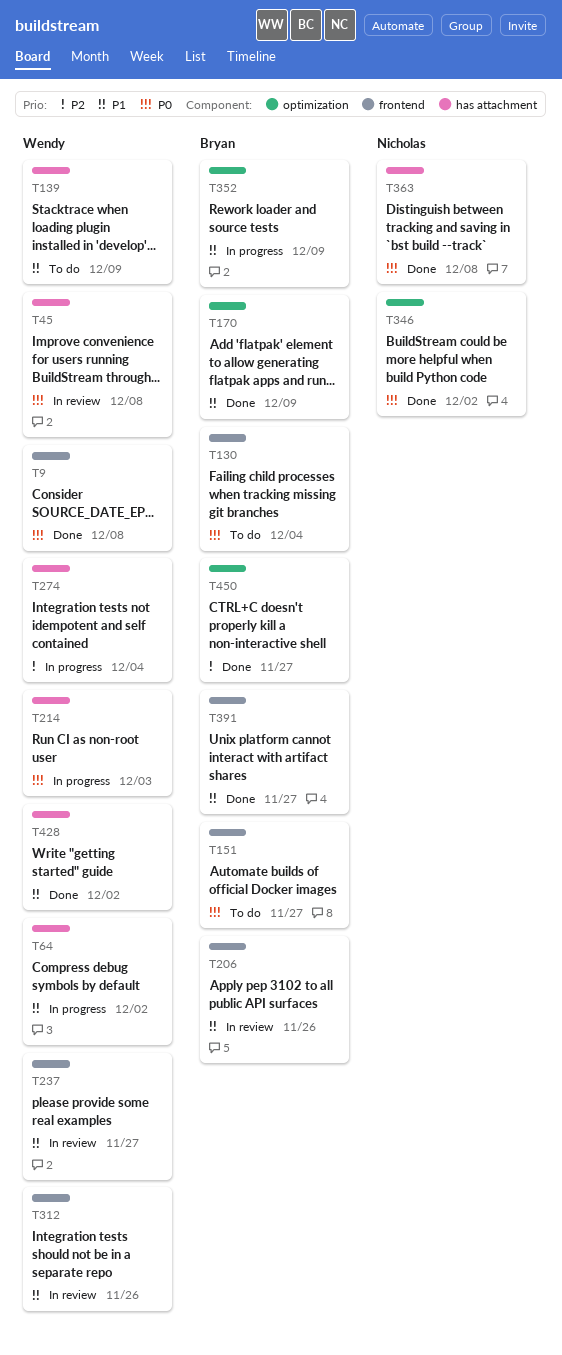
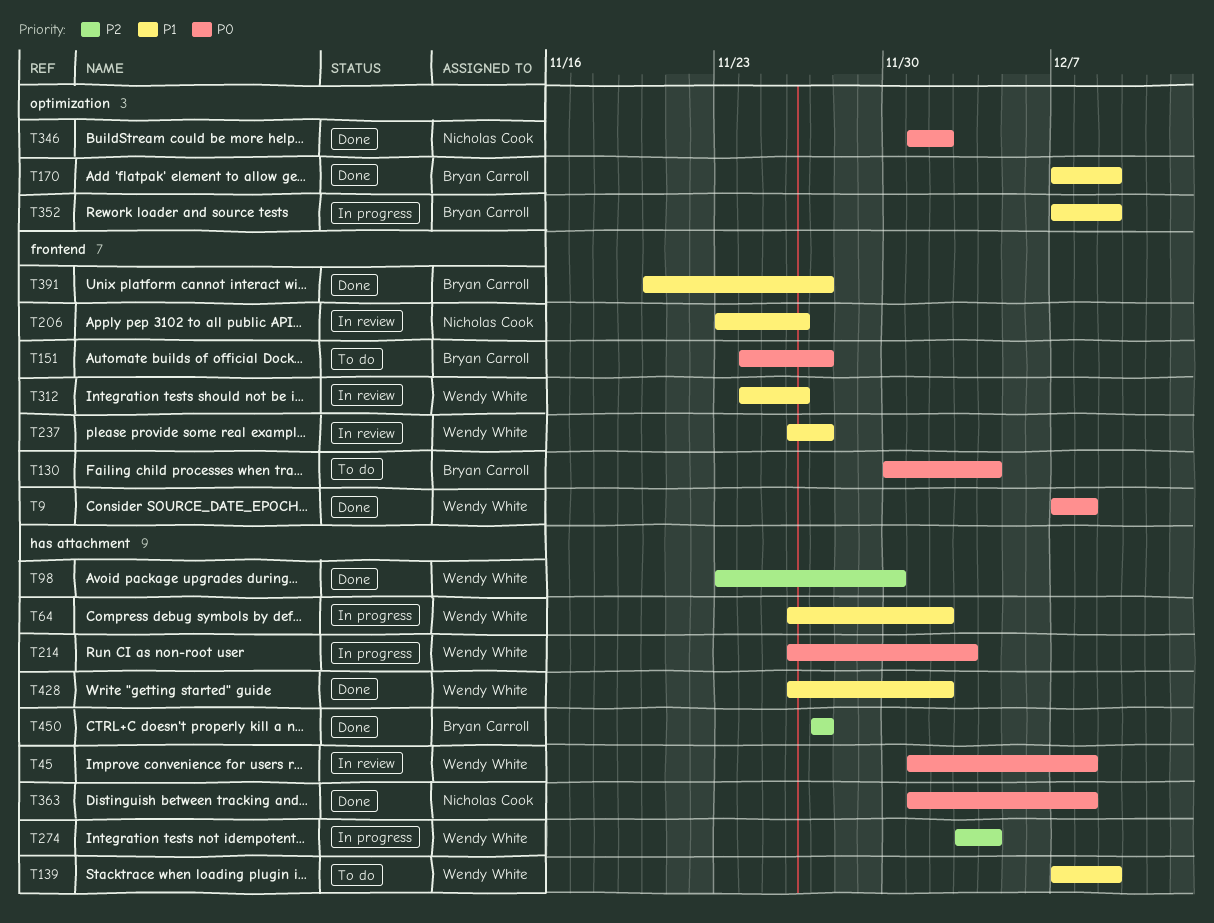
T98: none -> present
T206, owner: Bryan Carroll -> Nicholas Cook
T450, label: optimization -> has attachment

